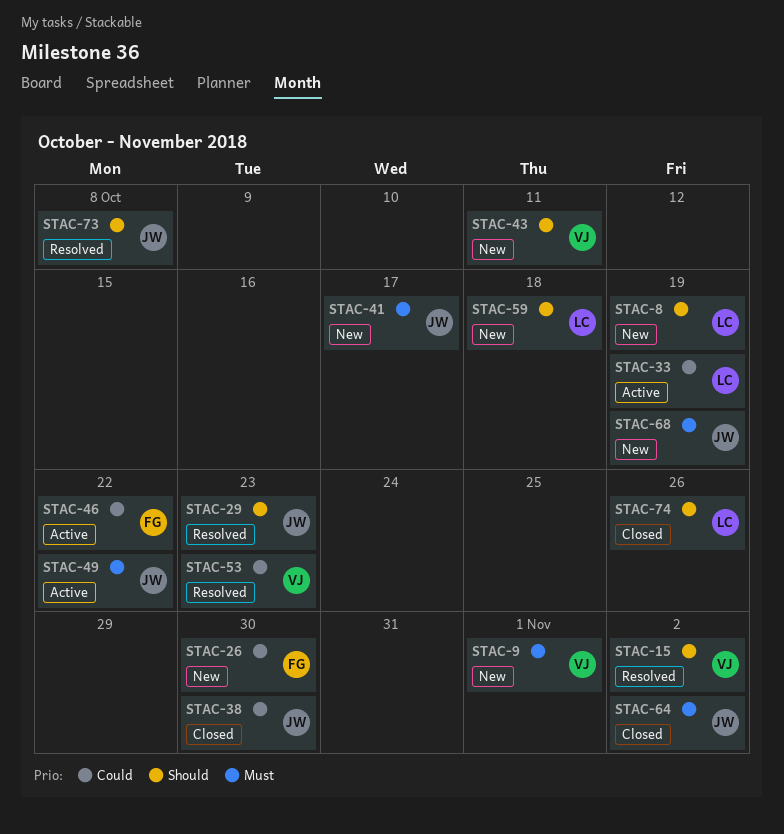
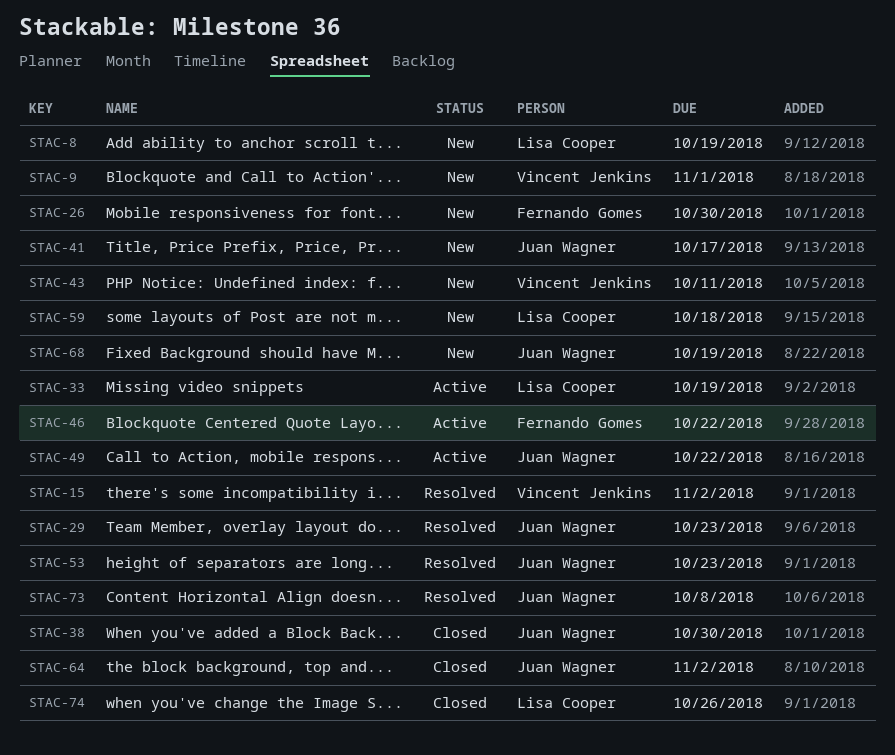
STAC-53, owner: Vincent Jenkins -> Juan Wagner

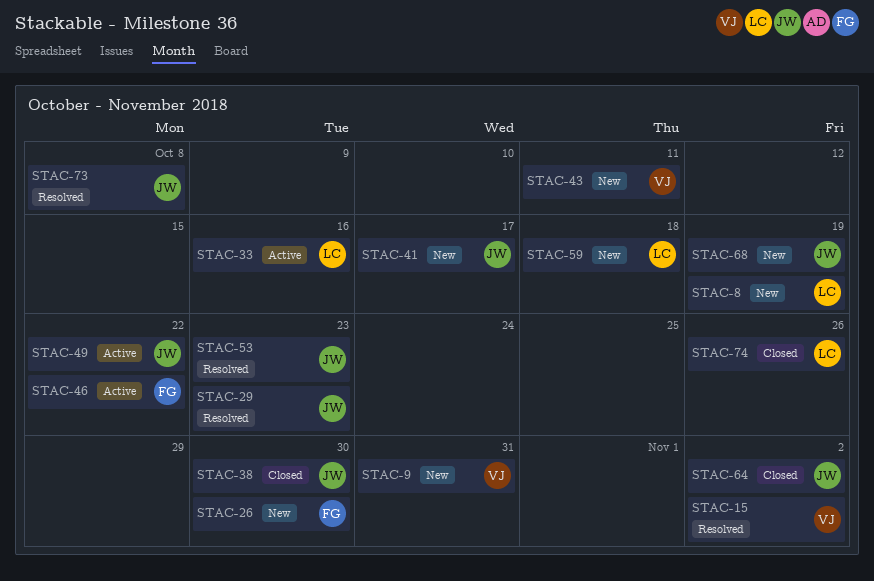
STAC-9, due: Nov 1 -> Oct 31
STAC-33, due: Oct 19 -> Oct 16

